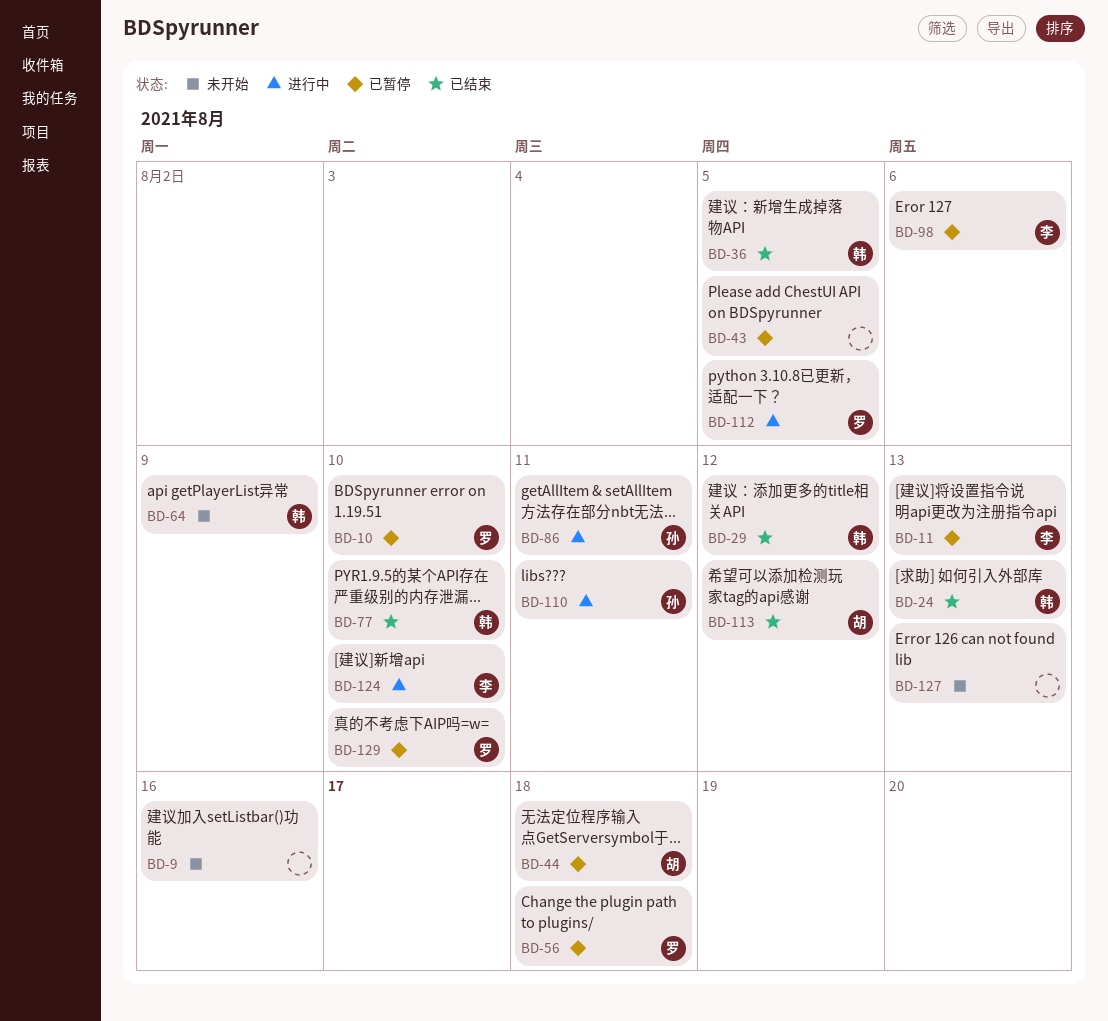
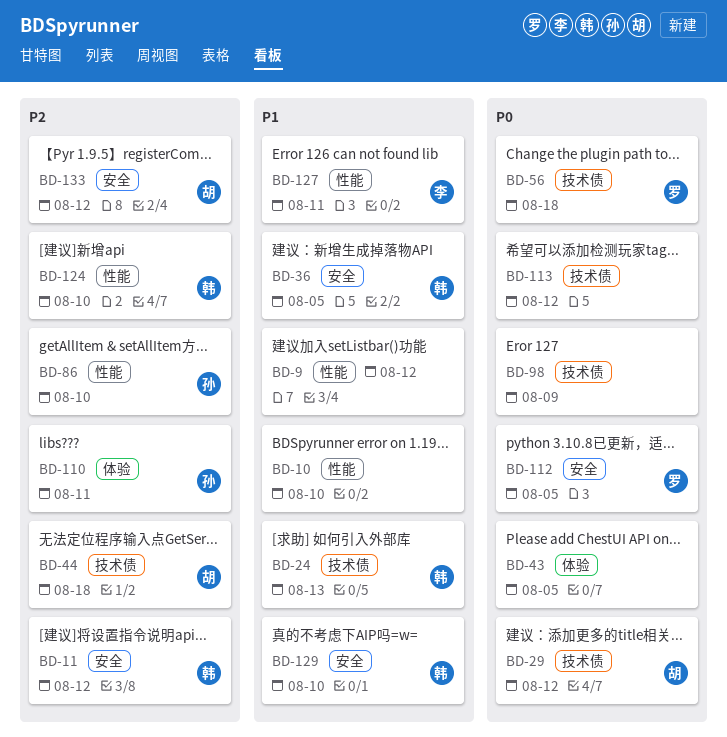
BD-9, due: Aug 16 -> Aug 12
BD-10, owner: 罗 -> none
BD-11, owner: 李 -> 韩
BD-11, due: Aug 13 -> Aug 12
BD-29, owner: 韩 -> 胡
BD-64: present -> none
BD-77: present -> none
BD-86, due: Aug 11 -> Aug 10
BD-98, owner: 李 -> none
BD-98, due: Aug 6 -> Aug 9
BD-113, owner: 胡 -> none
BD-124, owner: 李 -> 韩
BD-127, owner: none -> 李
BD-127, due: Aug 13 -> Aug 11
BD-129, owner: 罗 -> 韩
BD-133: none -> present

